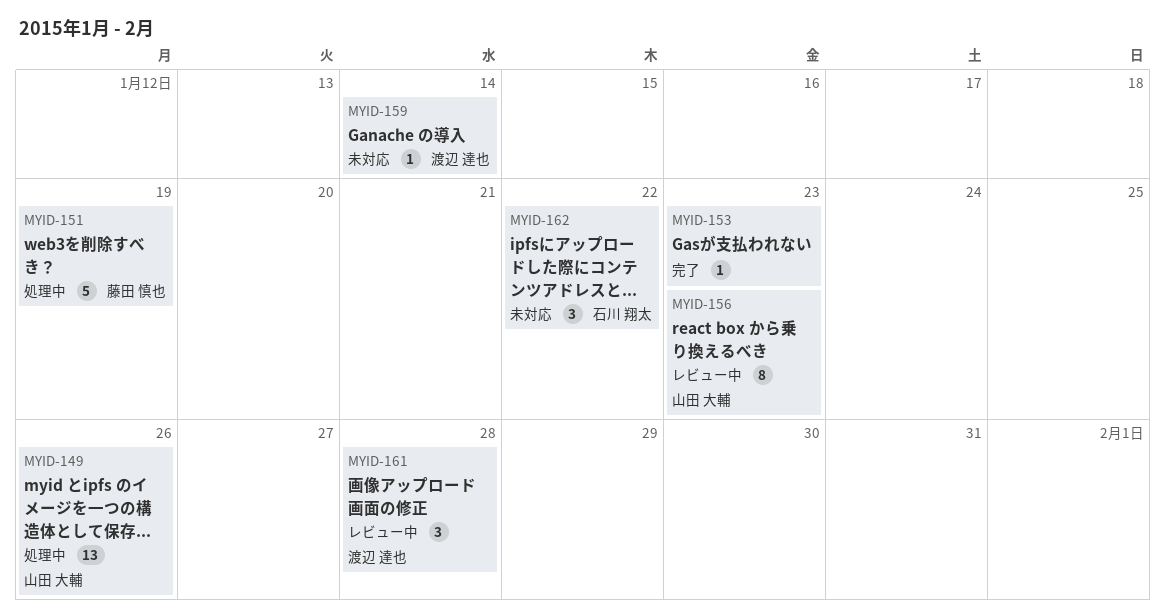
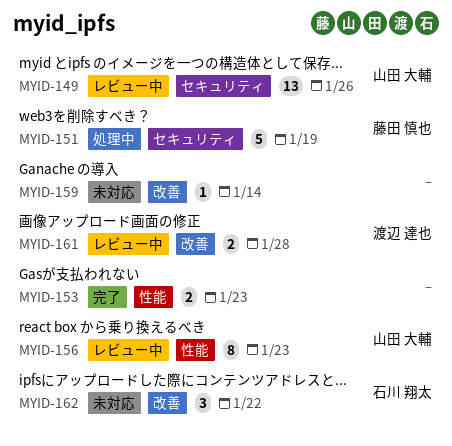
MYID-149, status: 処理中 -> レビュー中
MYID-153, estimate: 1 -> 2
MYID-159, owner: 渡辺 達也 -> none
MYID-161, estimate: 3 -> 2

